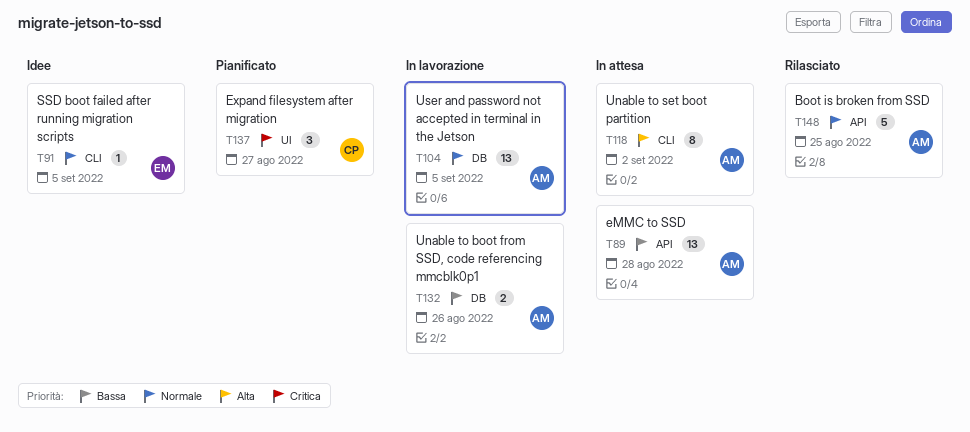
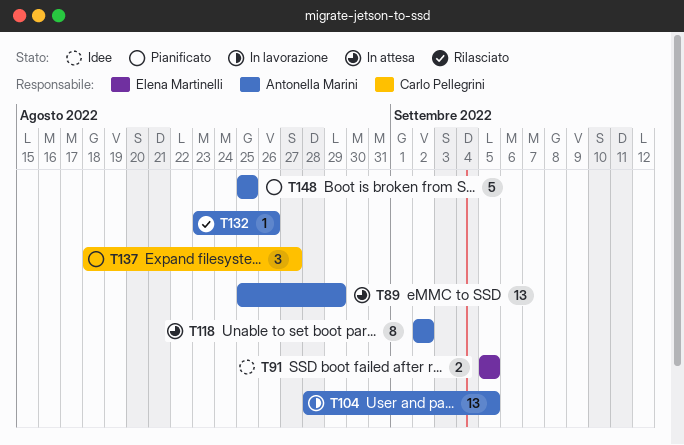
T89, due: Aug 28 -> Aug 29
T91, estimate: 1 -> 2
T132, status: In lavorazione -> Rilasciato
T132, estimate: 2 -> 1
T148, status: Rilasciato -> Pianificato

